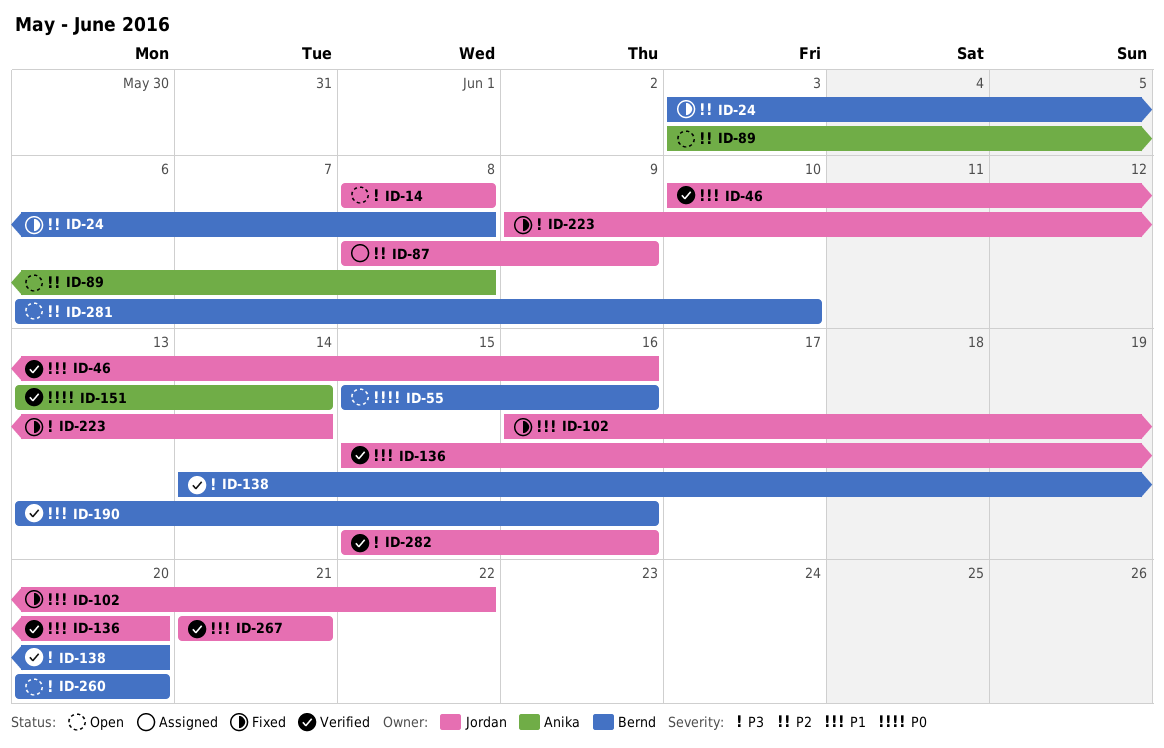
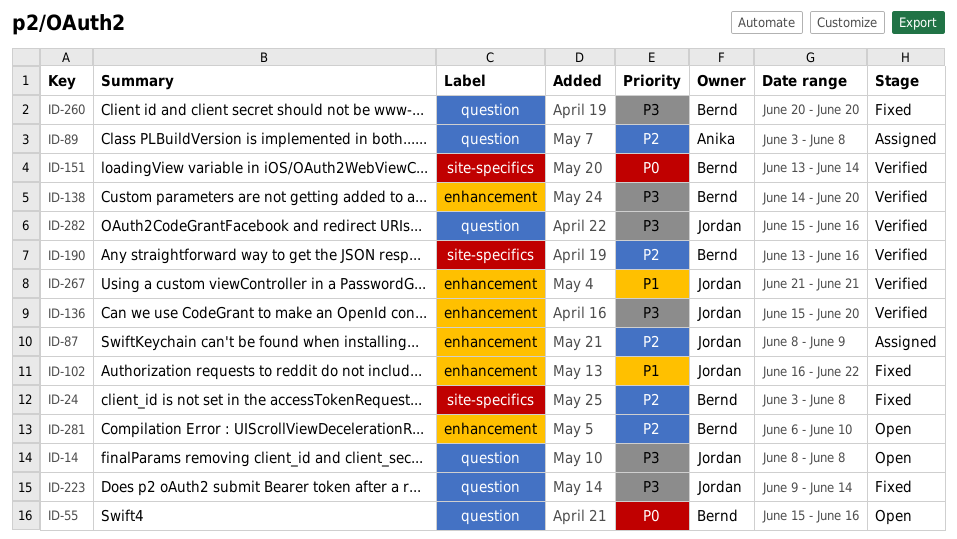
ID-46: present -> none
ID-89, status: Open -> Assigned
ID-136, priority: P1 -> P3
ID-151, owner: Anika -> Bernd
ID-190, priority: P1 -> P2
ID-260, status: Open -> Fixed

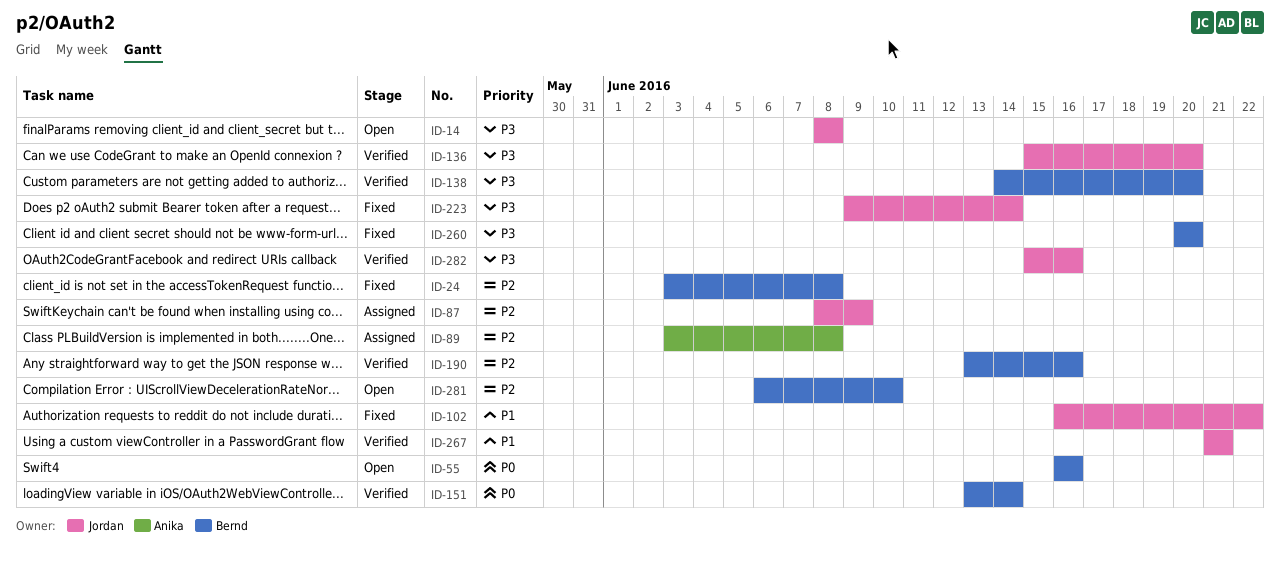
ID-55, start: Jun 15 -> Jun 16

